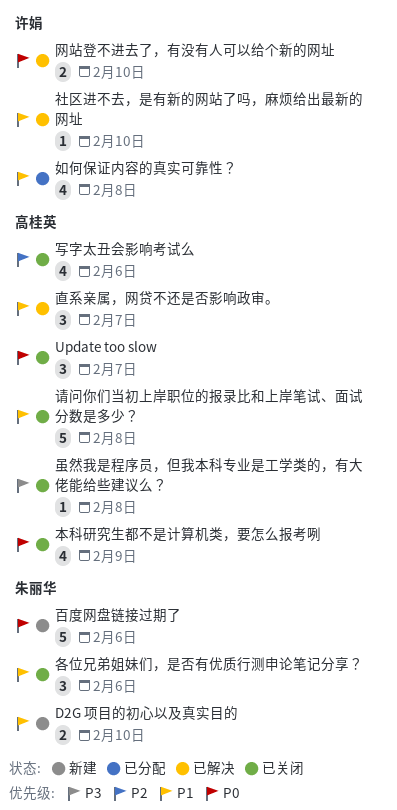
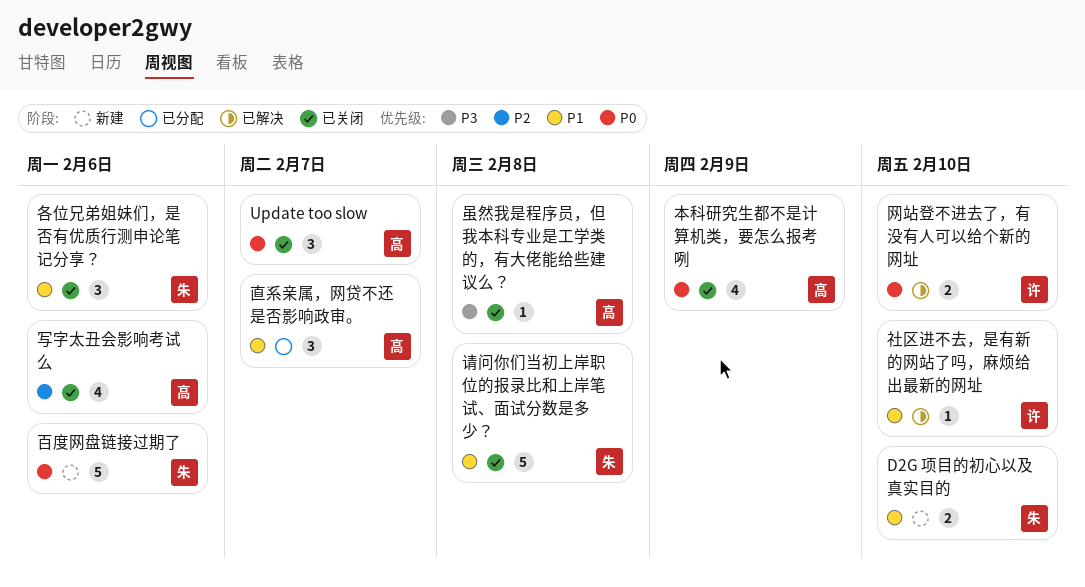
如何保证内容的真实可靠性？: present -> none
直系亲属，网贷不还是否影响政审。, status: 已解决 -> 已分配
请问你们当初上岸职位的报录比和上岸笔试、面试分数是多少？, owner: 高桂英 -> 朱丽华

